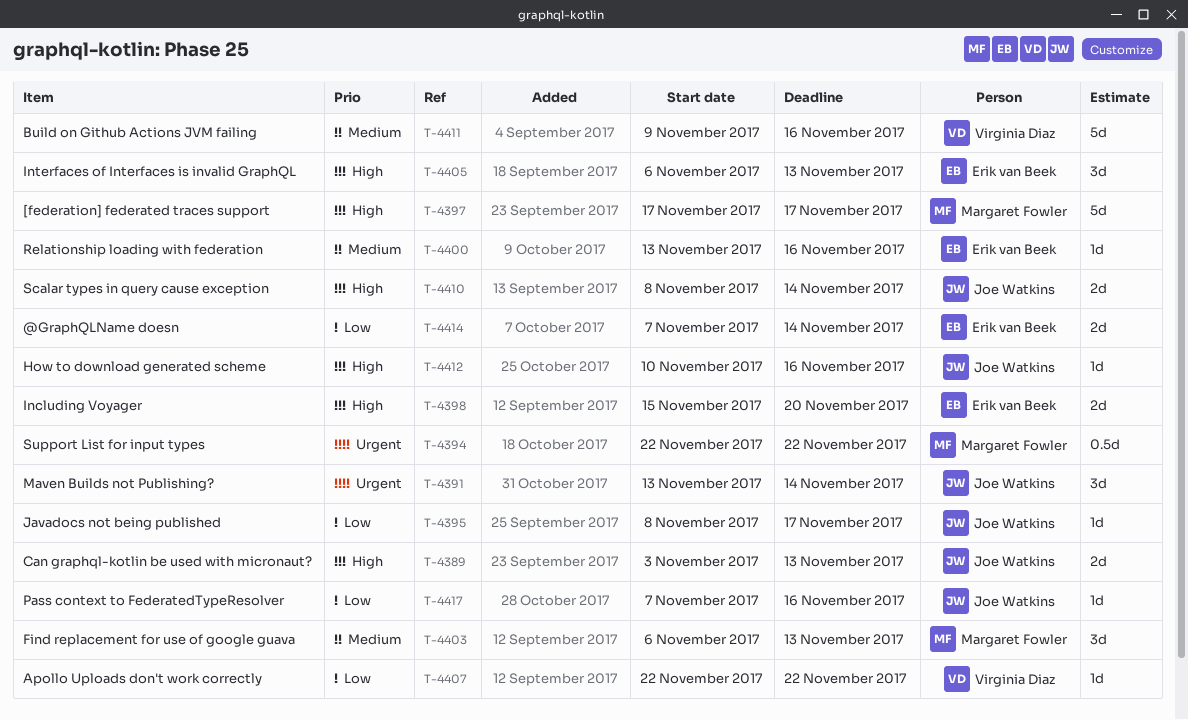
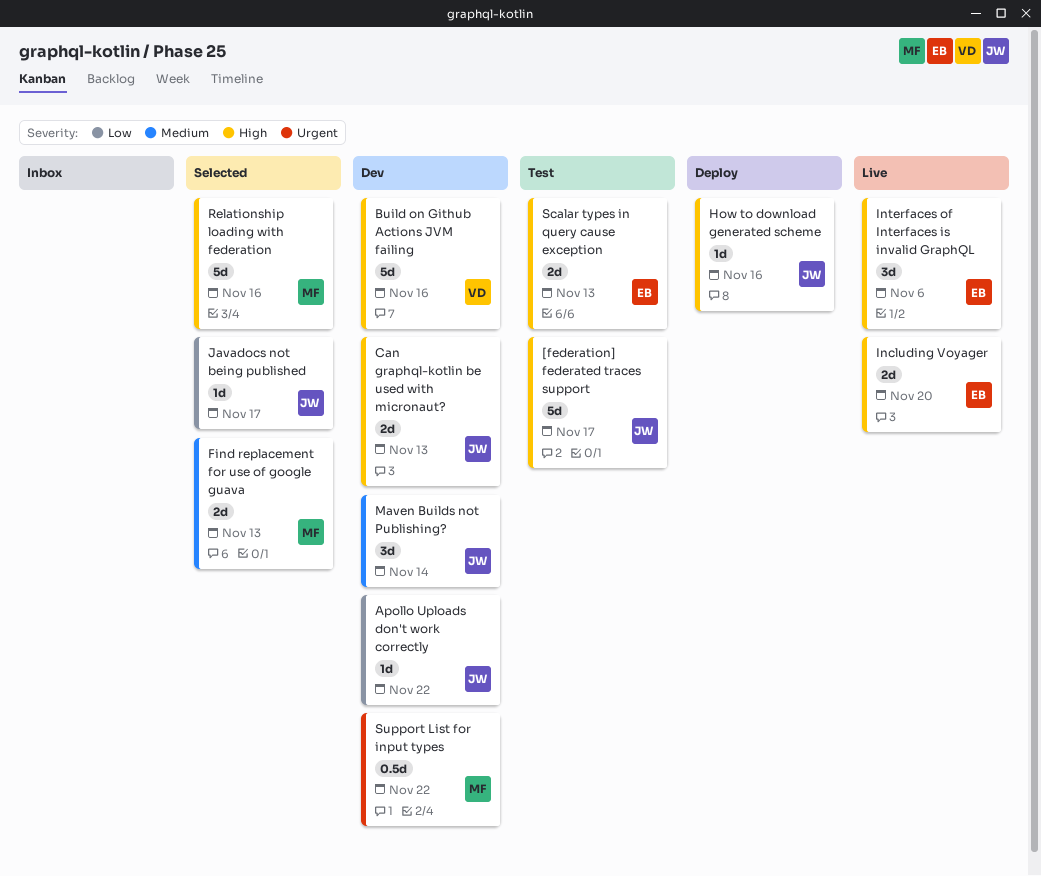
@GraphQLName doesn: present -> none
[federation] federated traces support, owner: Margaret Fowler -> Joe Watkins
Apollo Uploads don't work correctly, owner: Virginia Diaz -> Joe Watkins
Build on Github Actions JVM failing, priority: Medium -> High
Find replacement for use of google guava, estimate: 3d -> 2d
Interfaces of Interfaces is invalid GraphQL, due: Nov 13 -> Nov 6
Maven Builds not Publishing?, priority: Urgent -> Medium
Pass context to FederatedTypeResolver: present -> none
Relationship loading with federation, owner: Erik van Beek -> Margaret Fowler
Relationship loading with federation, priority: Medium -> High
Relationship loading with federation, estimate: 1d -> 5d
Scalar types in query cause exception, owner: Joe Watkins -> Erik van Beek
Scalar types in query cause exception, due: Nov 14 -> Nov 13

